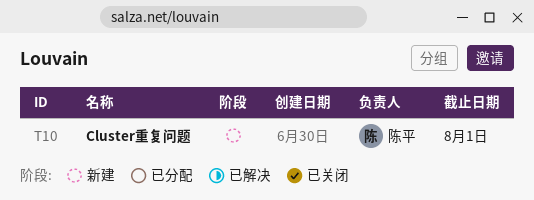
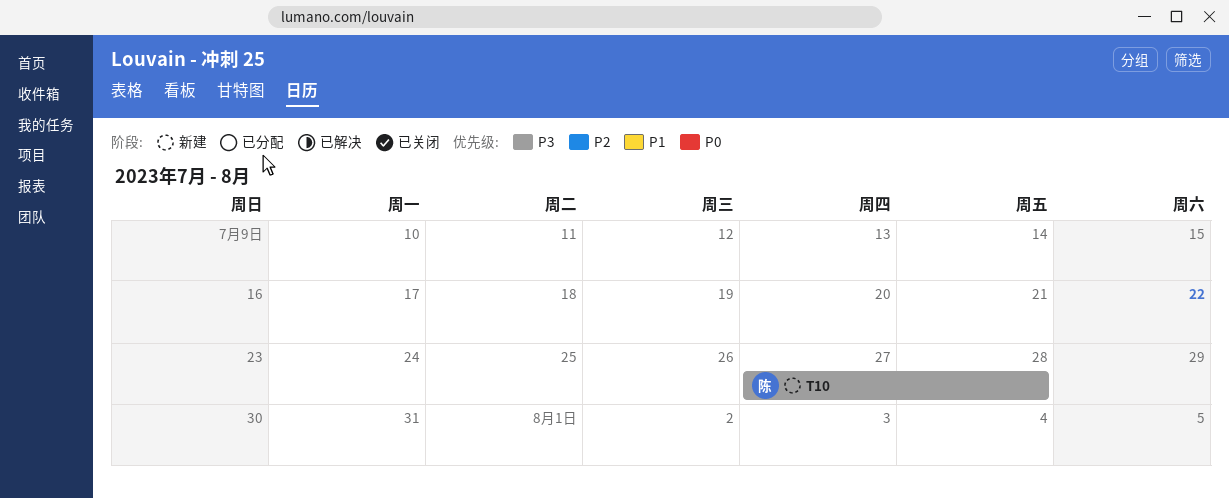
T10, due: Aug 1 -> Jul 28

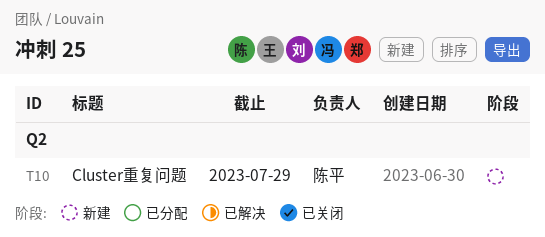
T10, due: Jul 28 -> Jul 29

